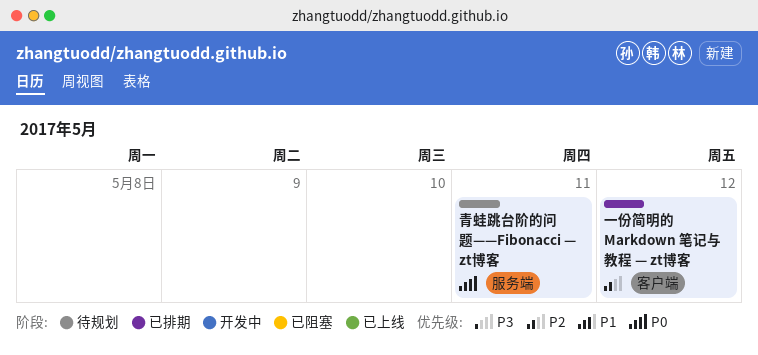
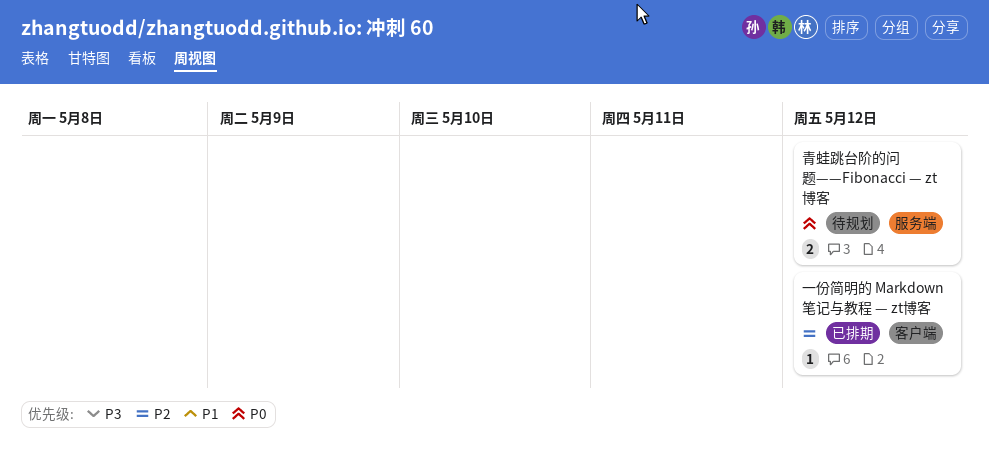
青蛙跳台阶的问题——Fibonacci — zt博客, due: May 11 -> May 12

